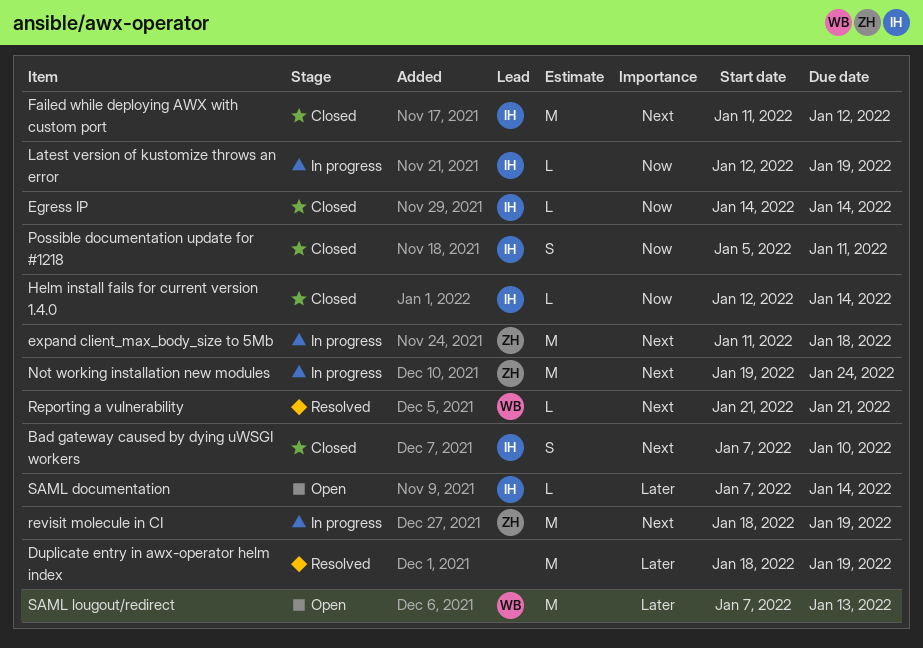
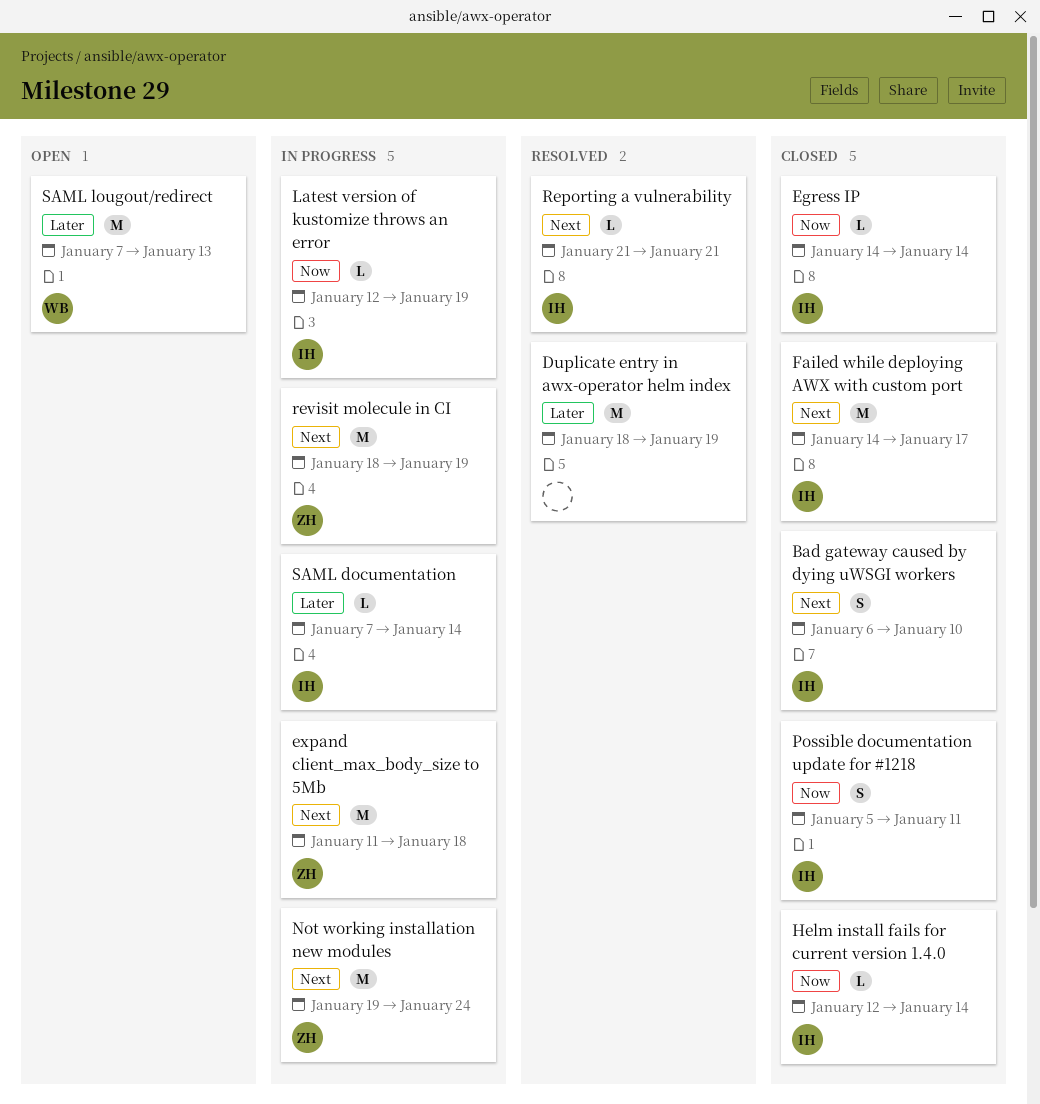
Bad gateway caused by dying uWSGI workers, start: Jan 7 -> Jan 6
Failed while deploying AWX with custom port, start: Jan 11 -> Jan 14
Failed while deploying AWX with custom port, due: Jan 12 -> Jan 17
Reporting a vulnerability, owner: WB -> IH
SAML documentation, status: Open -> In progress

